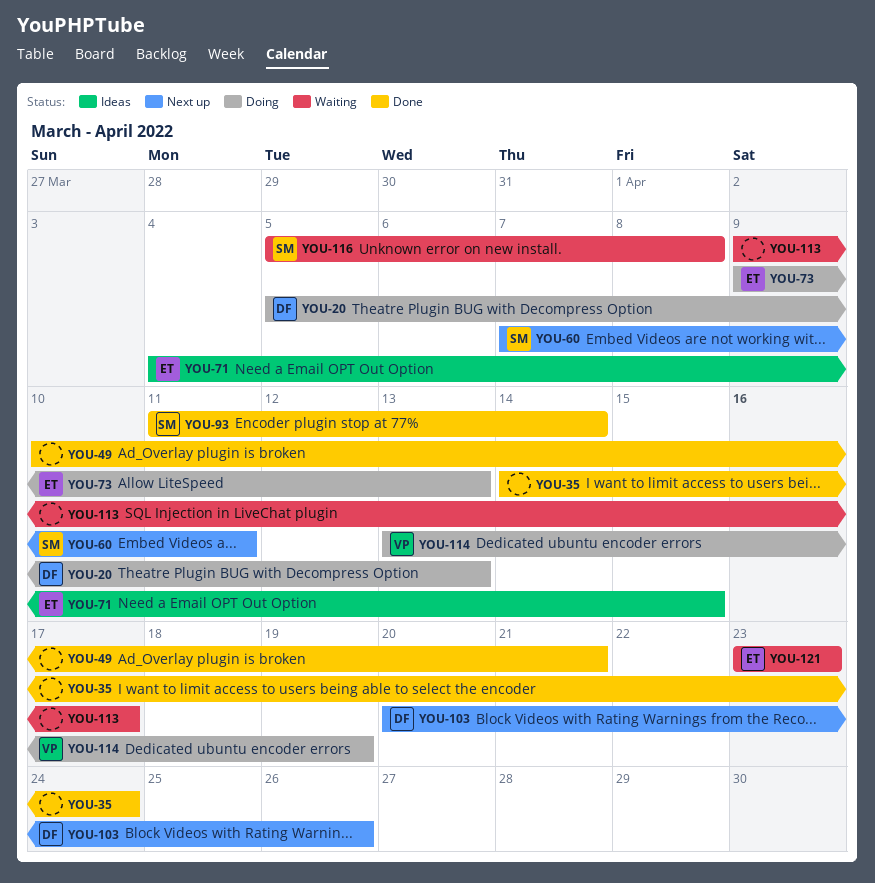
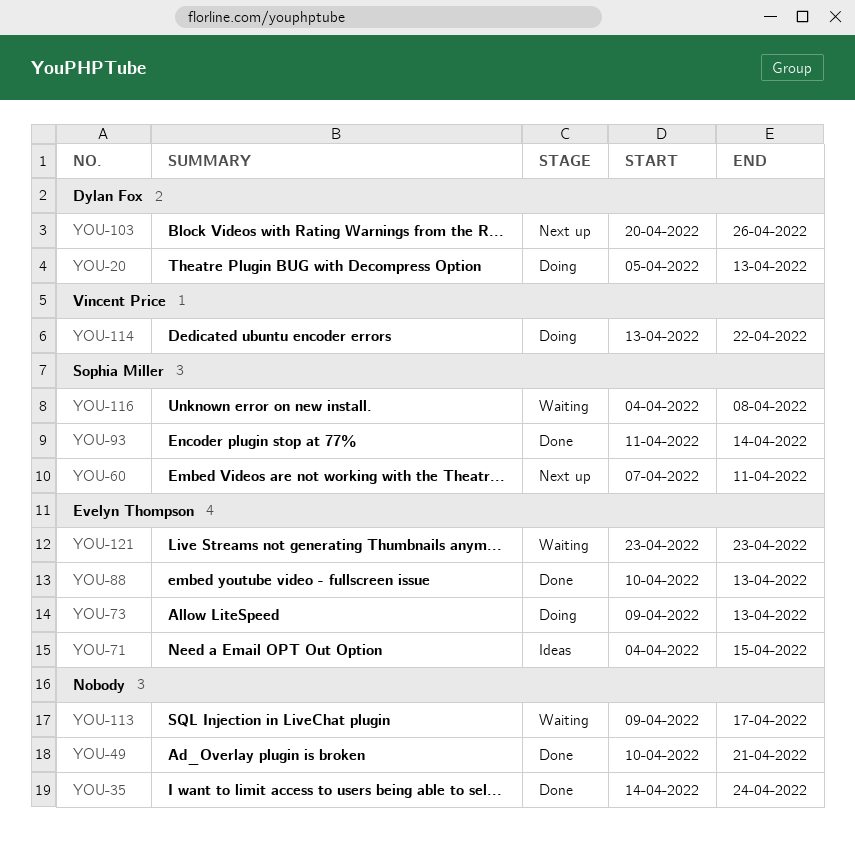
YOU-88: none -> present
YOU-114, due: Apr 19 -> Apr 22
YOU-116, start: Apr 5 -> Apr 4

